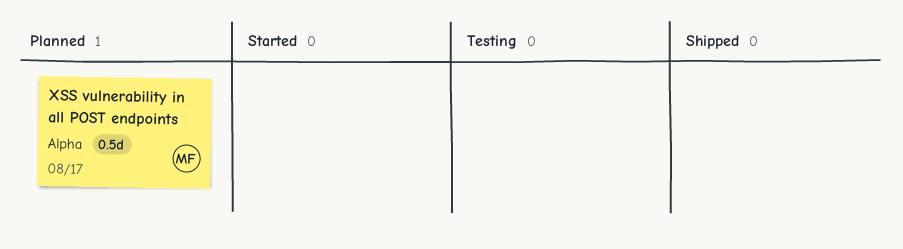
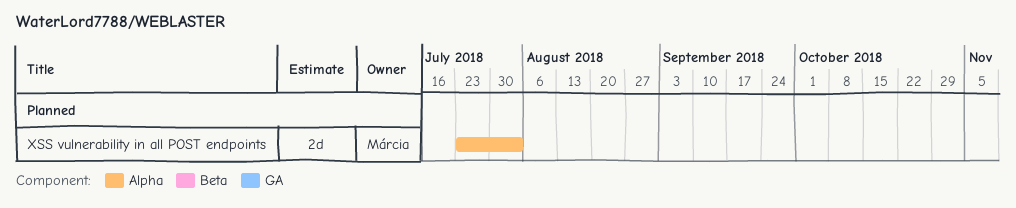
XSS vulnerability in all POST endpoints, estimate: 0.5d -> 2d
XSS vulnerability in all POST endpoints, due: Aug 17 -> Aug 3

